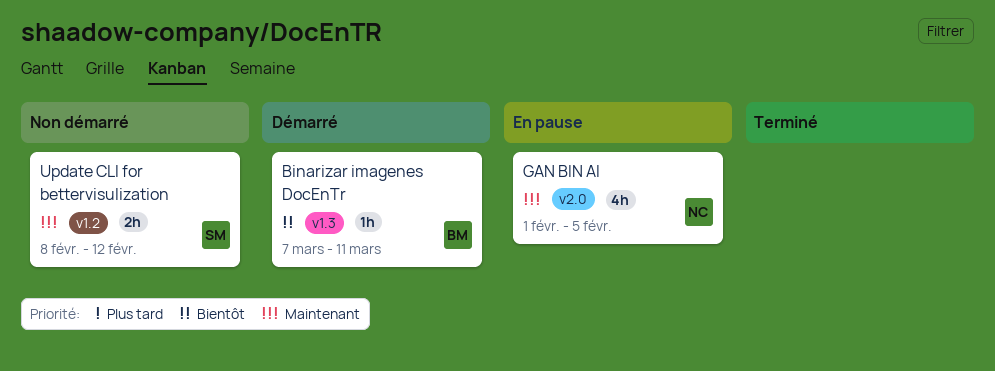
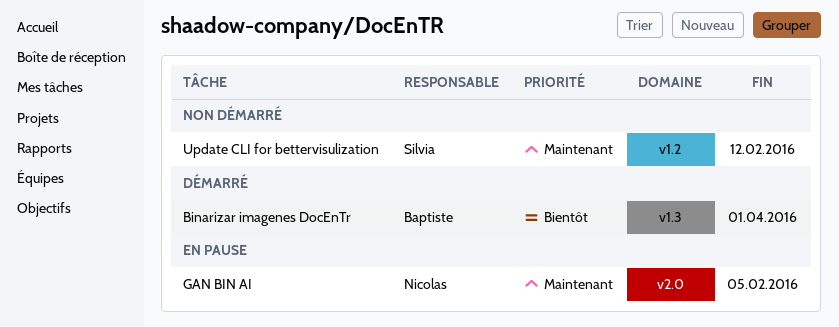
Binarizar imagenes DocEnTr, due: Mar 11 -> Apr 1

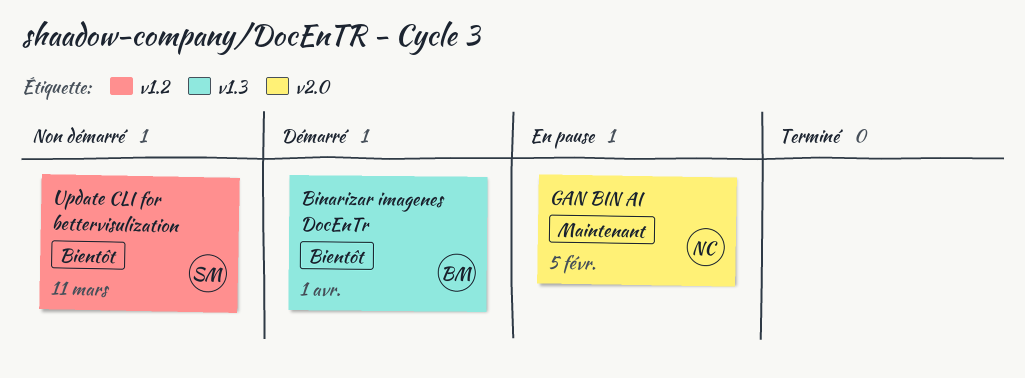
Update CLI for bettervisulization, priority: Maintenant -> Bientôt
Update CLI for bettervisulization, due: Feb 12 -> Mar 11

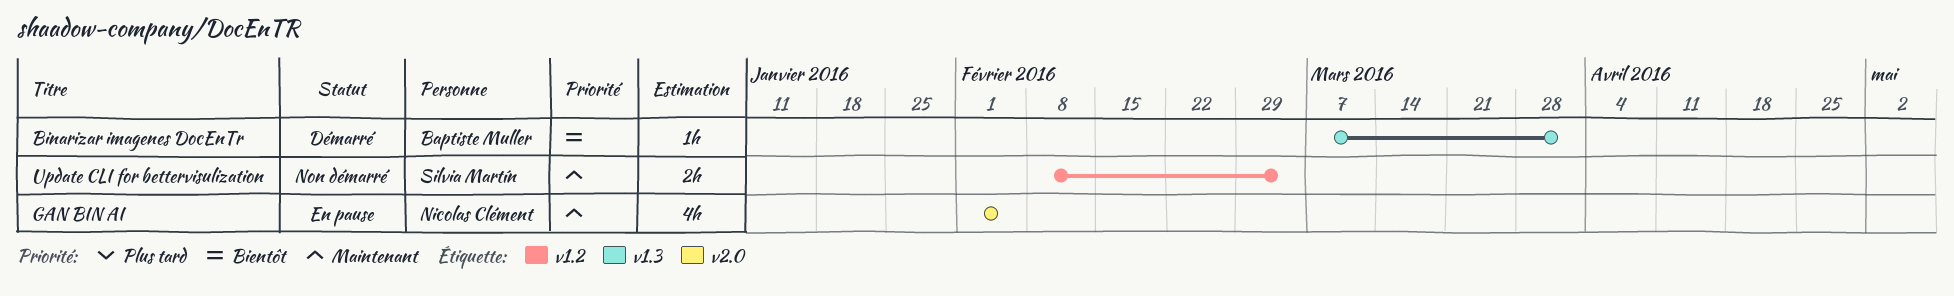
Update CLI for bettervisulization, priority: Bientôt -> Maintenant
Update CLI for bettervisulization, due: Mar 11 -> Mar 4

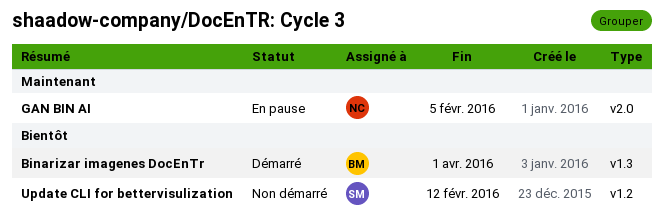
Update CLI for bettervisulization, priority: Maintenant -> Bientôt
Update CLI for bettervisulization, due: Mar 4 -> Feb 12

